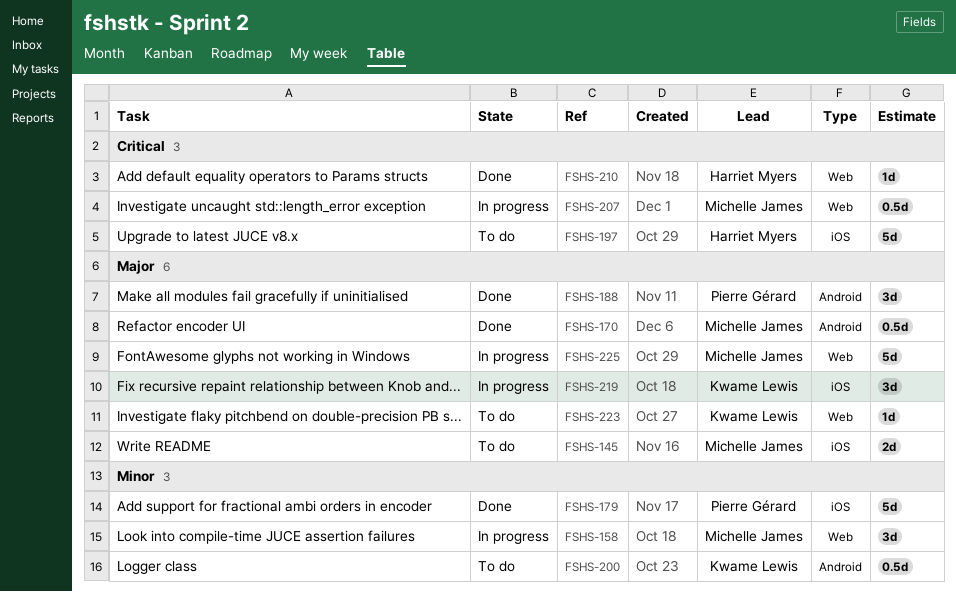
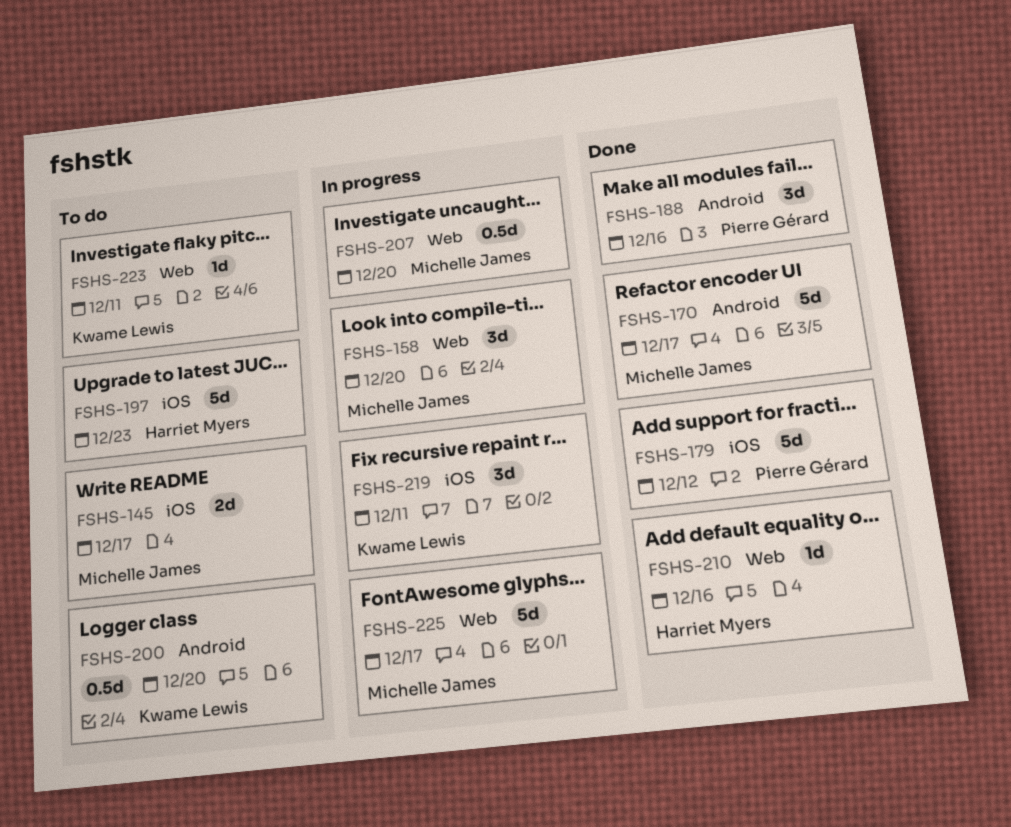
FSHS-170, estimate: 0.5d -> 5d

